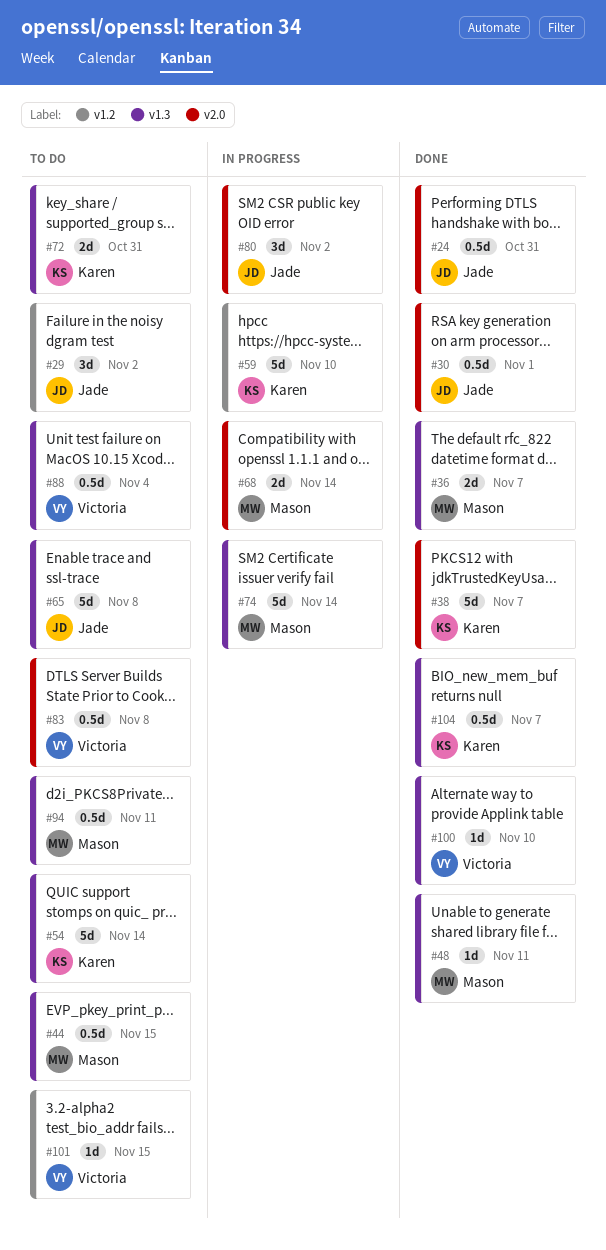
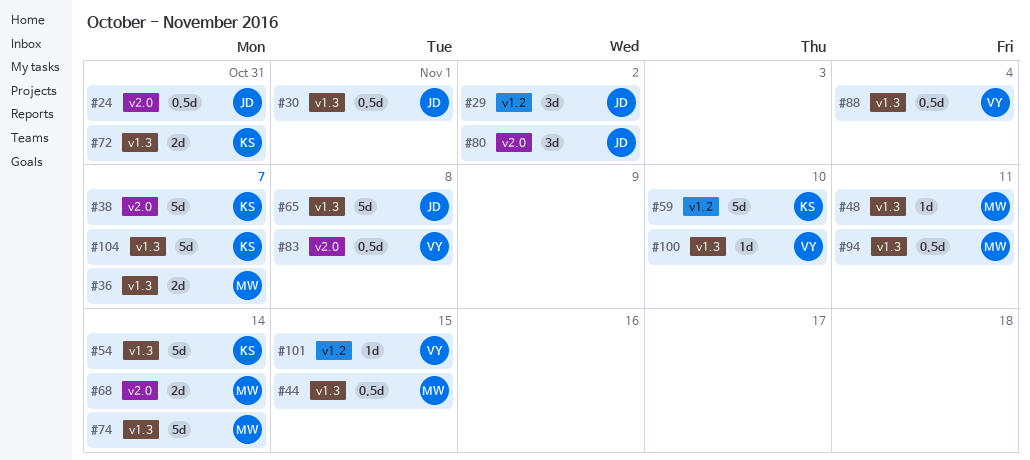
#30, label: v2.0 -> v1.3
#104, estimate: 0.5d -> 5d

